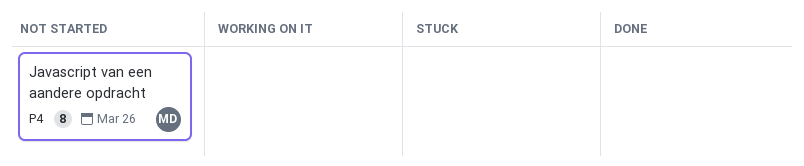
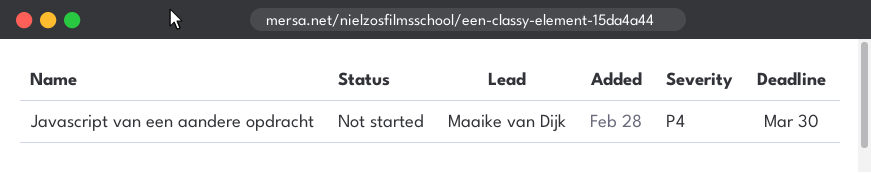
Javascript van een aandere opdracht, due: Mar 26 -> Mar 30

